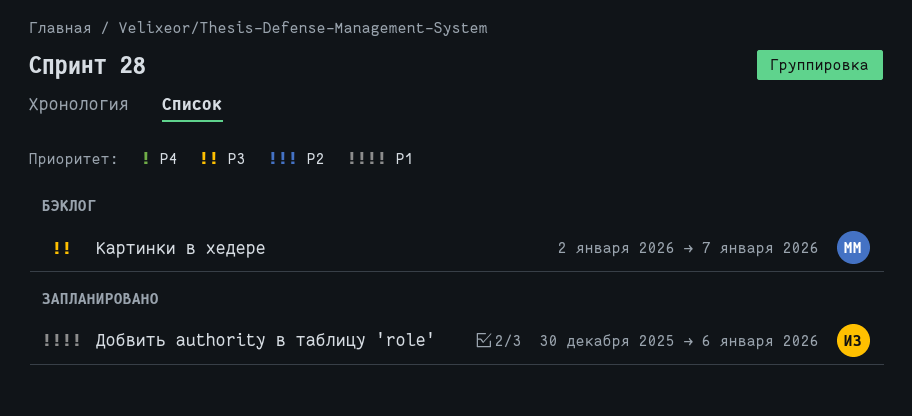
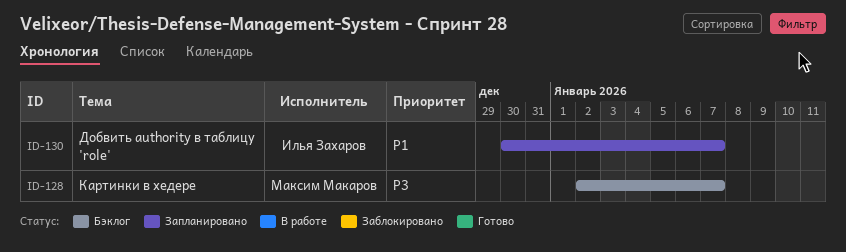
Добвить authority в таблицу 'role', due: Jan 6 -> Jan 7

